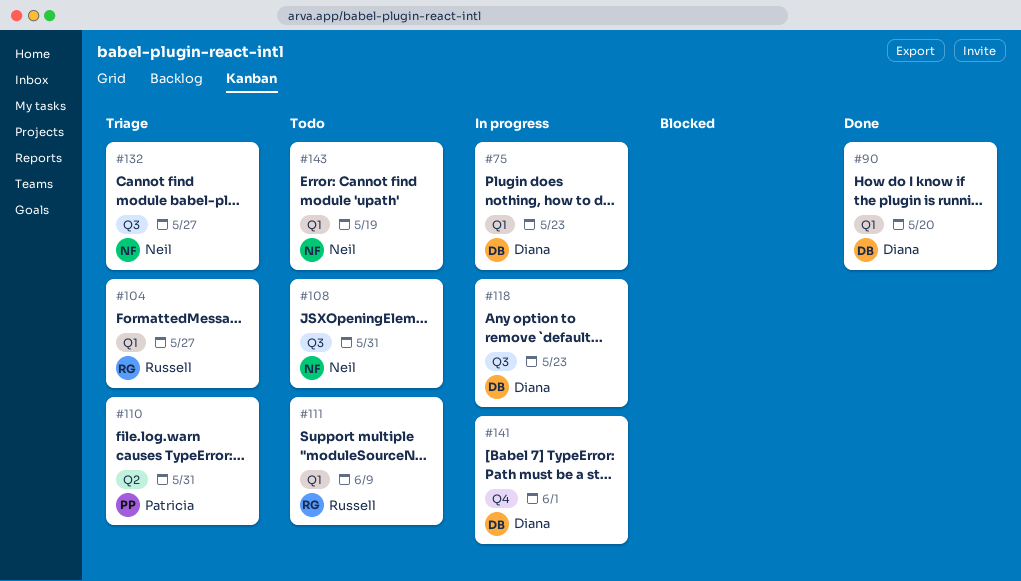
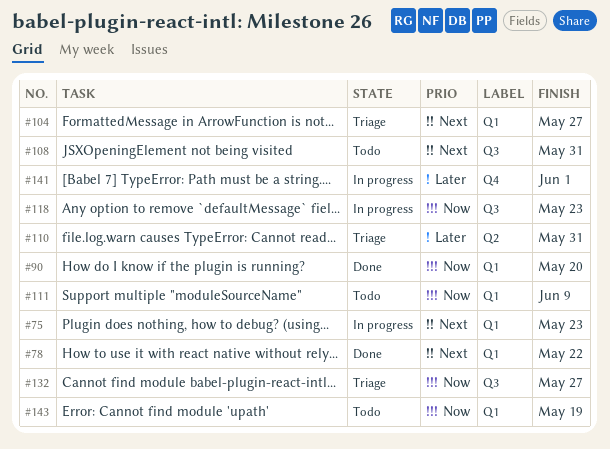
#78: none -> present

